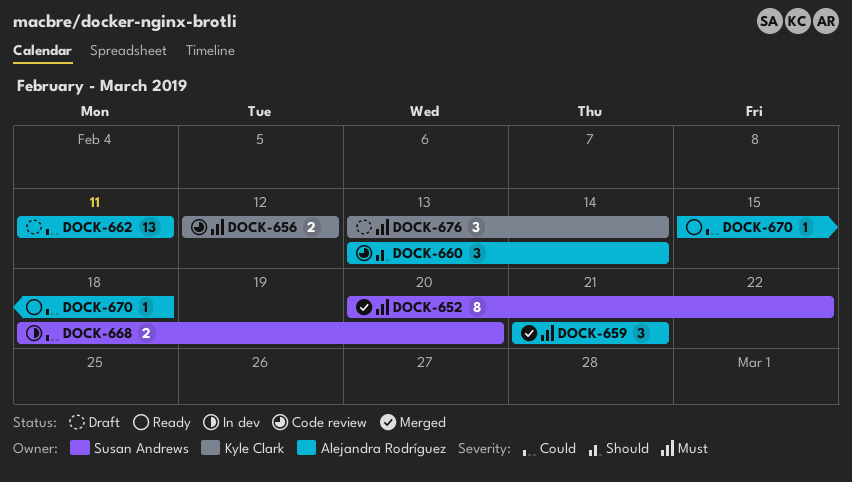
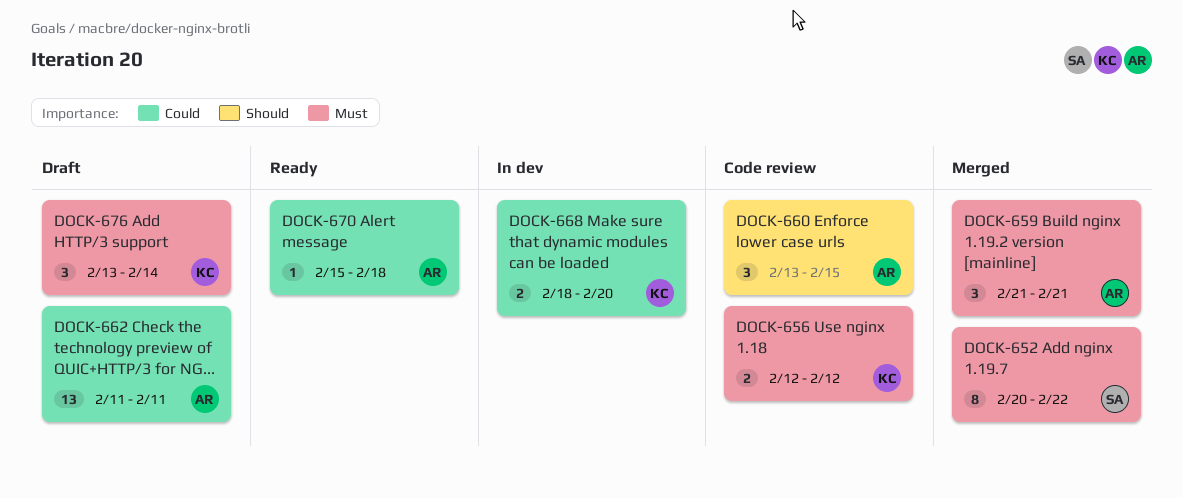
DOCK-660, due: Feb 14 -> Feb 15
DOCK-668, owner: Susan Andrews -> Kyle Clark

